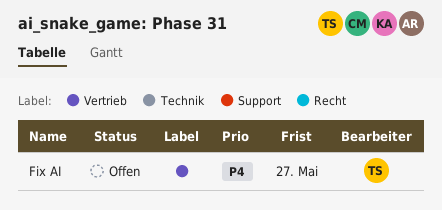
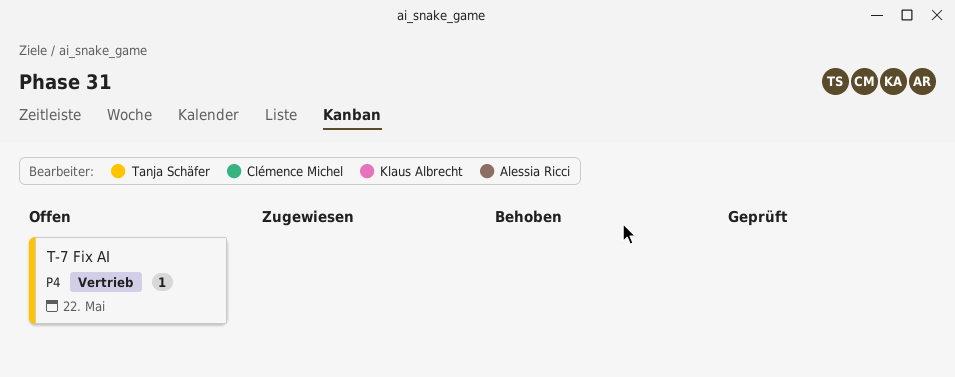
Fix AI, due: May 27 -> May 22

